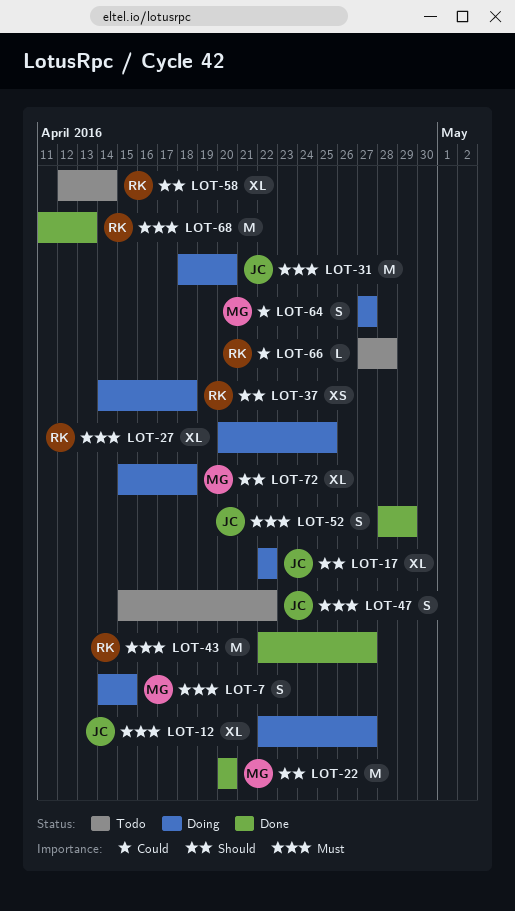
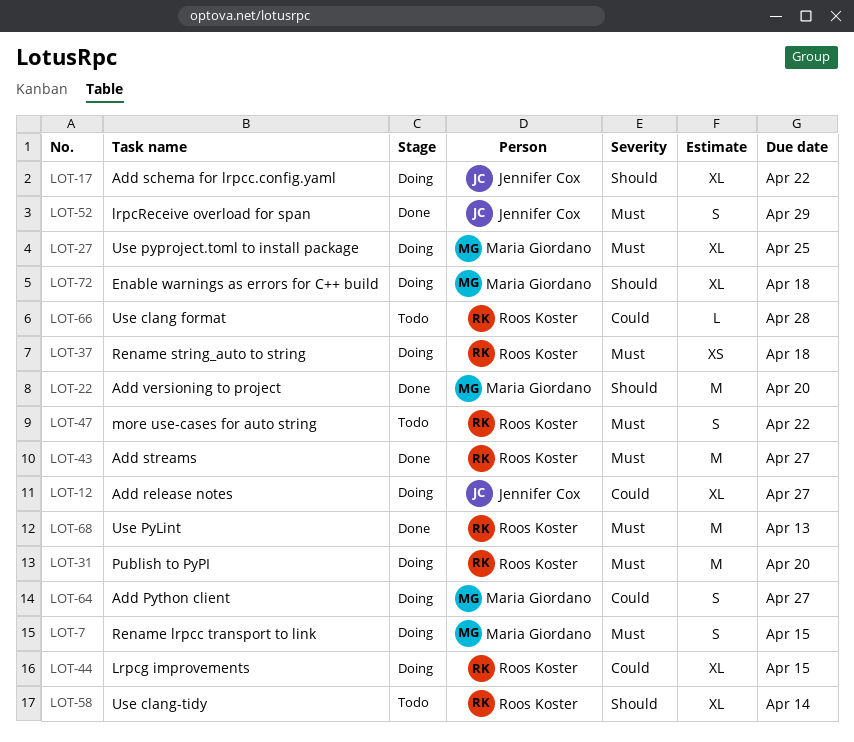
LOT-12, priority: Must -> Could
LOT-27, owner: Roos Koster -> Maria Giordano
LOT-31, owner: Jennifer Cox -> Roos Koster
LOT-37, priority: Should -> Must
LOT-44: none -> present
LOT-47, owner: Jennifer Cox -> Roos Koster

